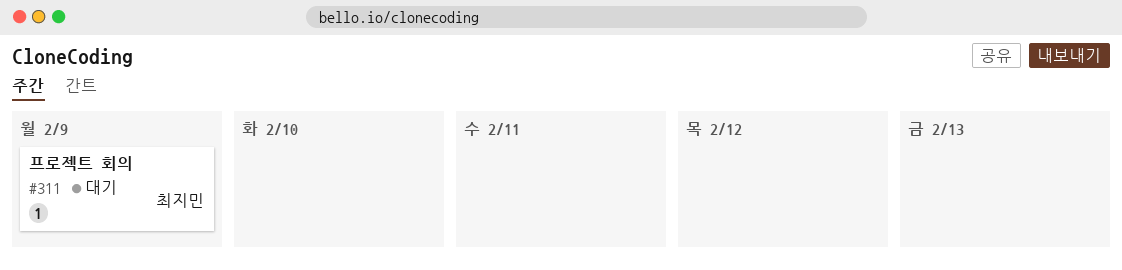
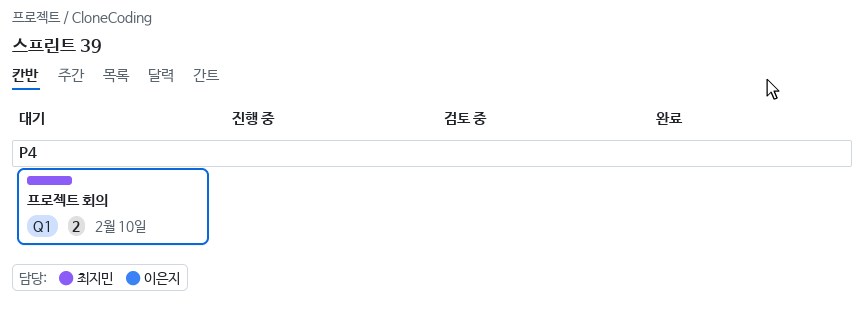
프로젝트 회의, estimate: 1 -> 2
프로젝트 회의, due: Feb 9 -> Feb 10

